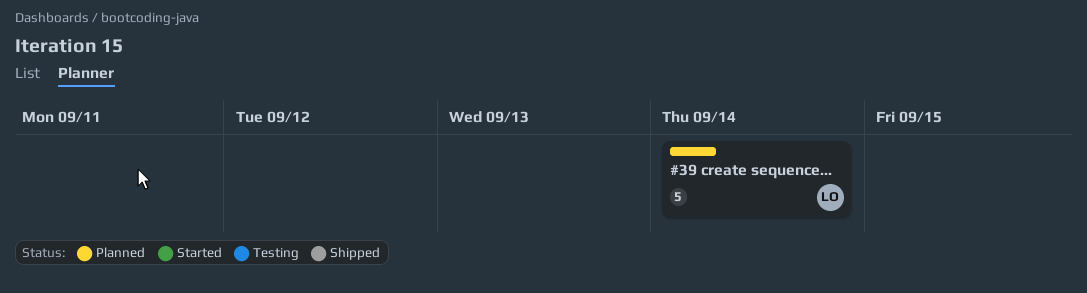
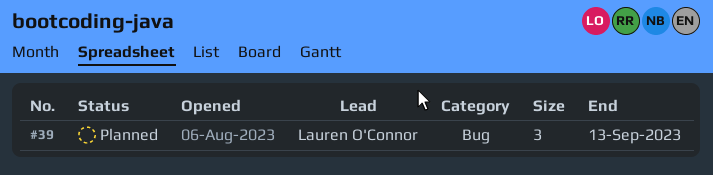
#39, estimate: 5 -> 3
#39, due: Sep 14 -> Sep 13

